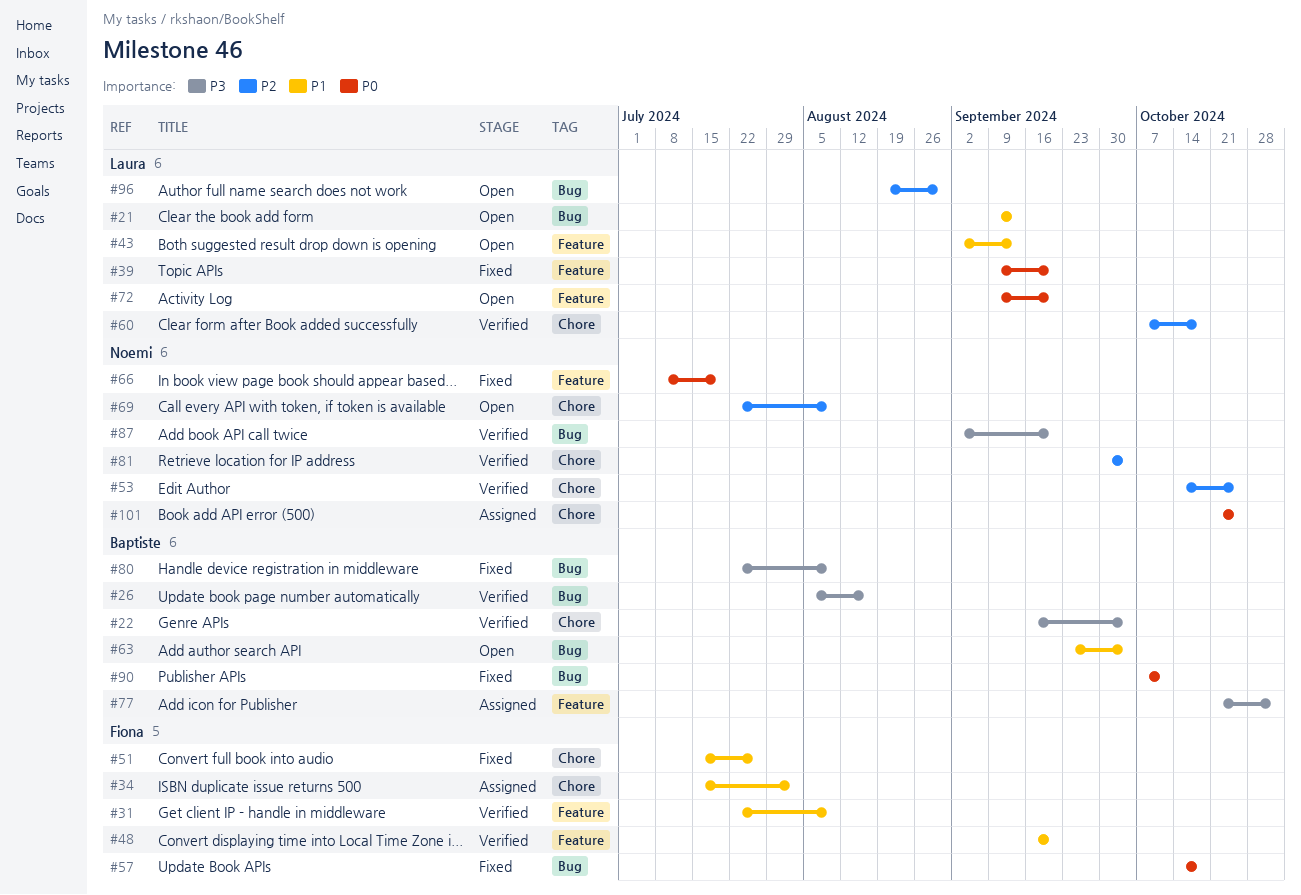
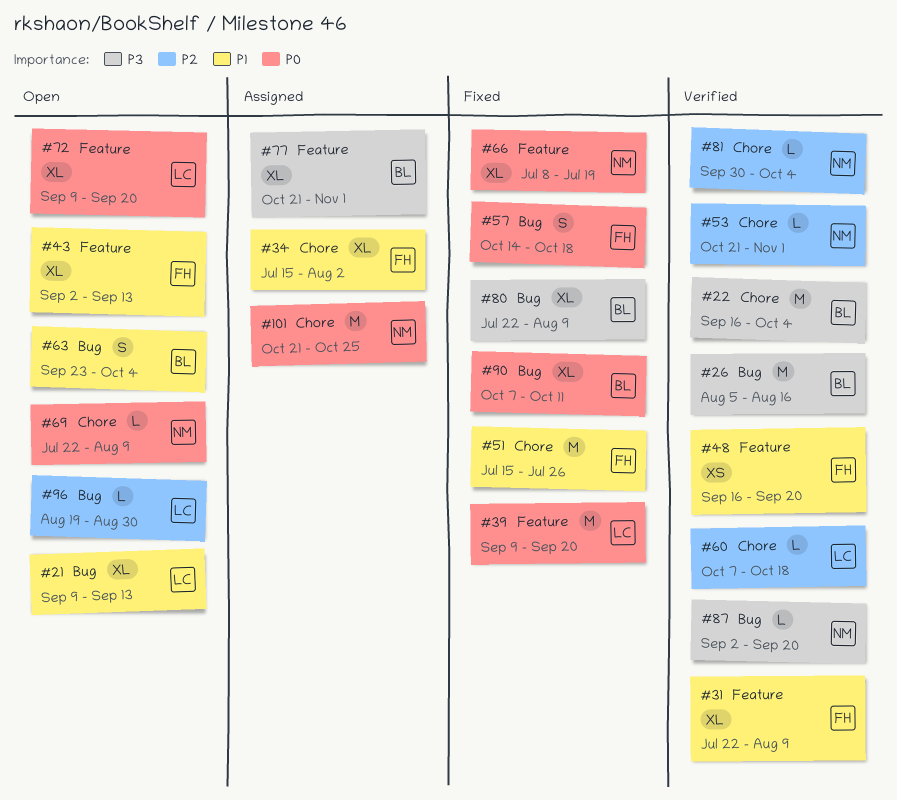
#43, owner: Laura -> Fiona
#53, start: Oct 14 -> Oct 21
#53, due: Oct 25 -> Nov 1
#69, priority: P2 -> P0

